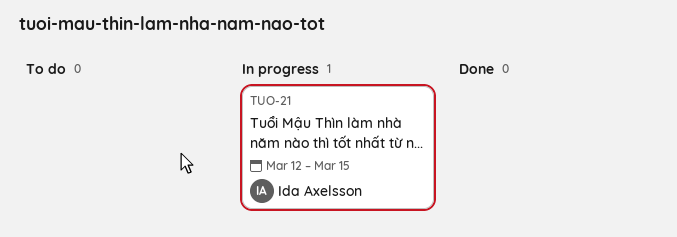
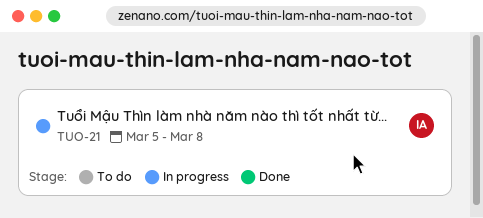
TUO-21, start: Mar 12 -> Mar 5
TUO-21, due: Mar 15 -> Mar 8

